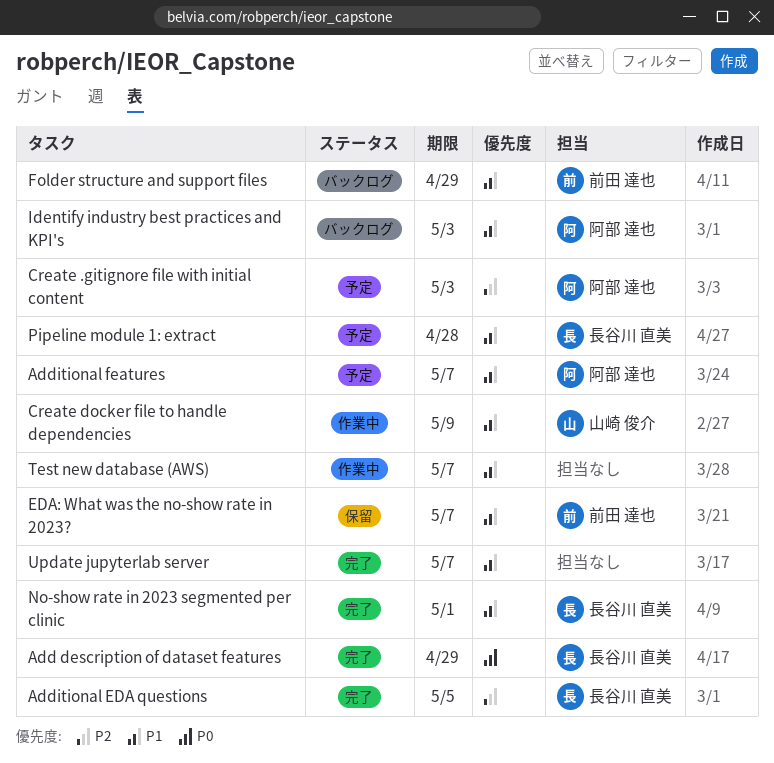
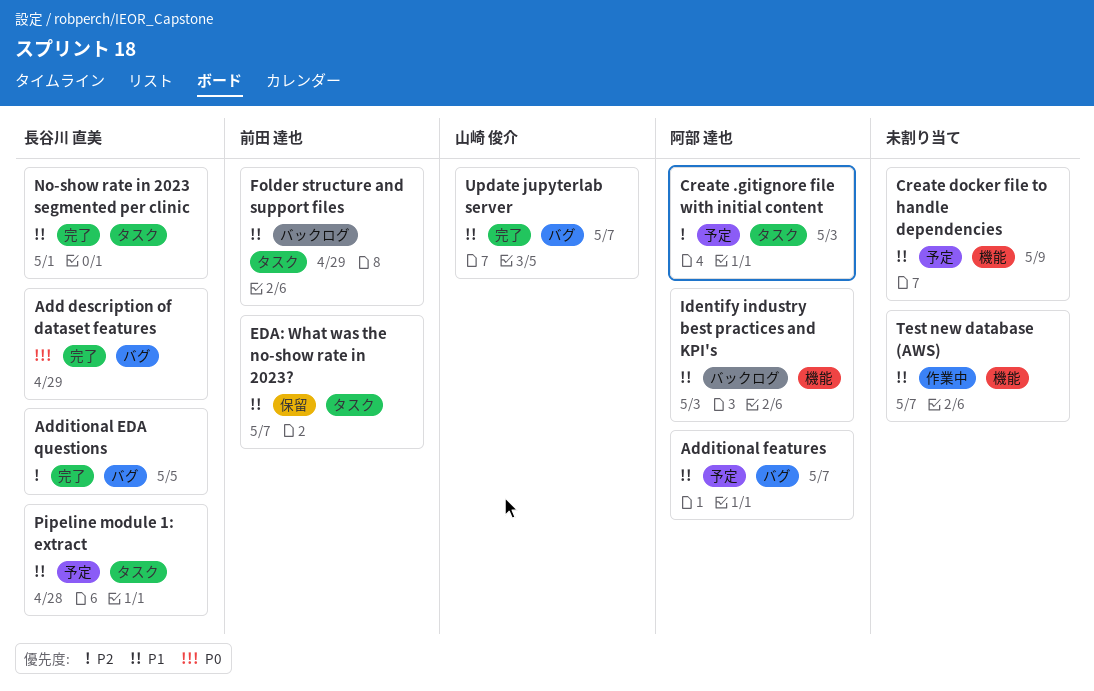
Create docker file to handle dependencies, status: 作業中 -> 予定
Create docker file to handle dependencies, owner: 山崎 俊介 -> none
Update jupyterlab server, owner: none -> 山崎 俊介

